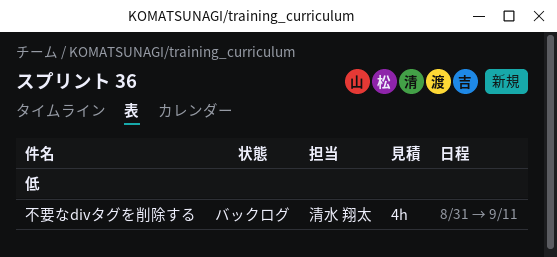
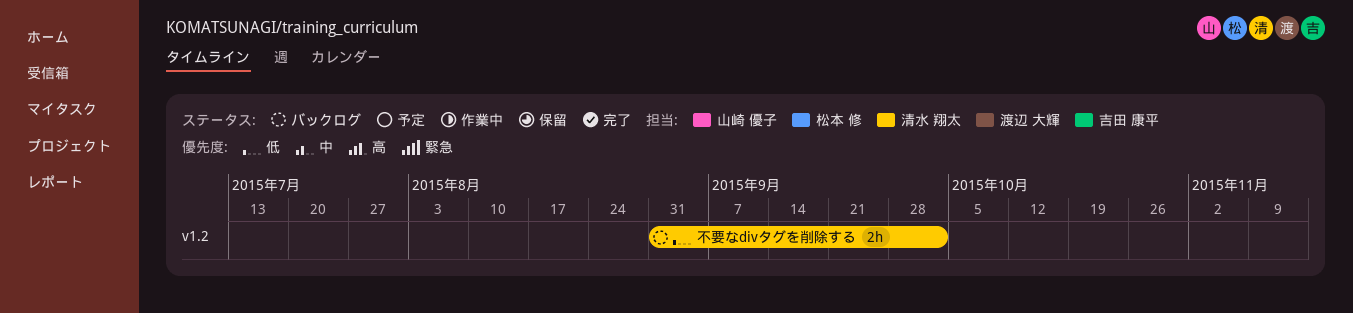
不要なdivタグを削除する, estimate: 4h -> 2h
不要なdivタグを削除する, due: Sep 11 -> Oct 2

